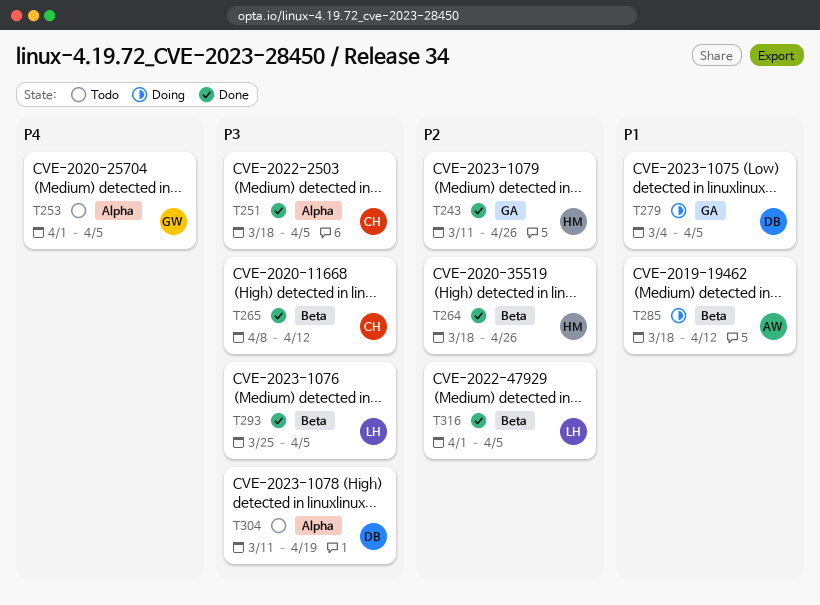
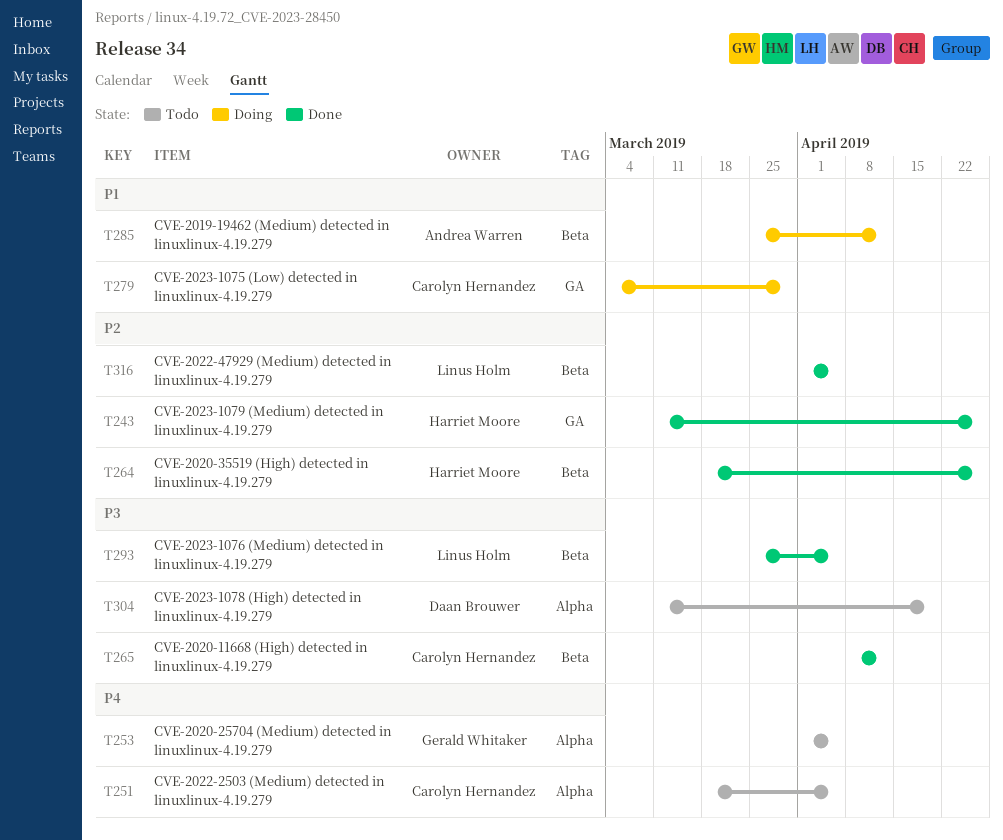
T251, status: Done -> Todo
T251, priority: P3 -> P4
T279, owner: Daan Brouwer -> Carolyn Hernandez
T279, due: Apr 5 -> Mar 29
T285, start: Mar 18 -> Mar 25

